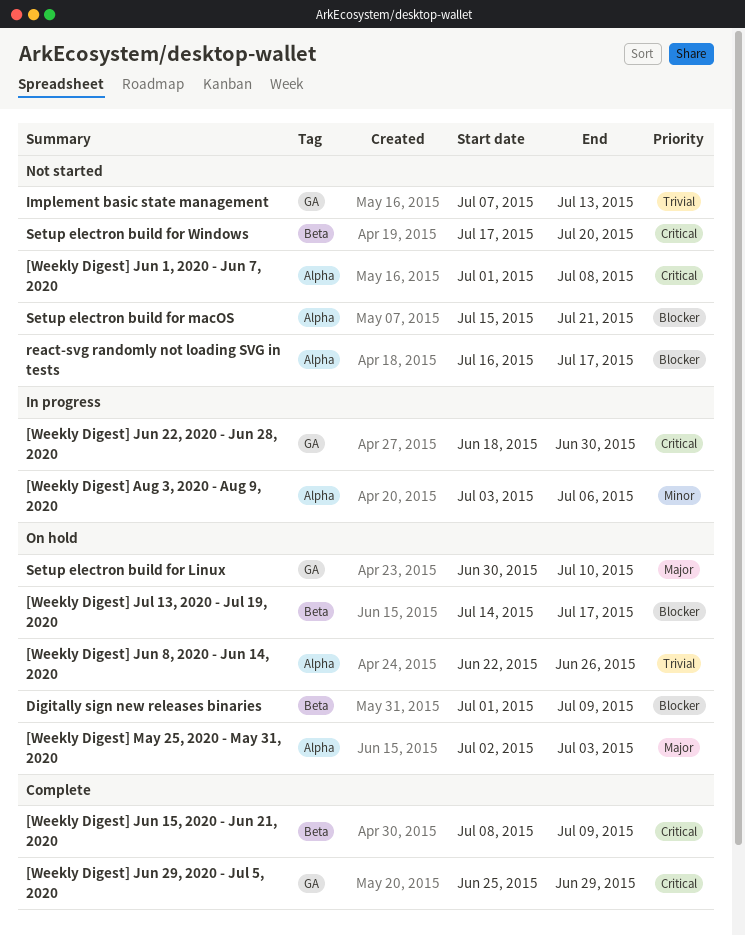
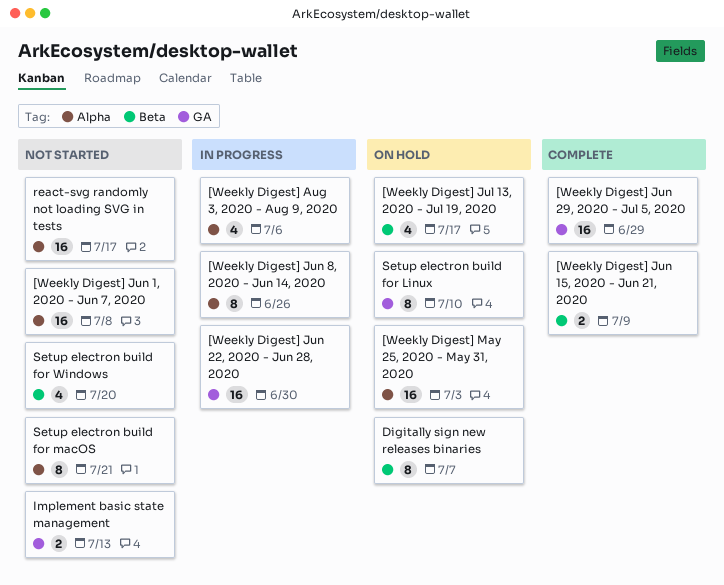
[Weekly Digest] Jun 8, 2020 - Jun 14, 2020, status: On hold -> In progress
Digitally sign new releases binaries, due: Jul 9 -> Jul 7

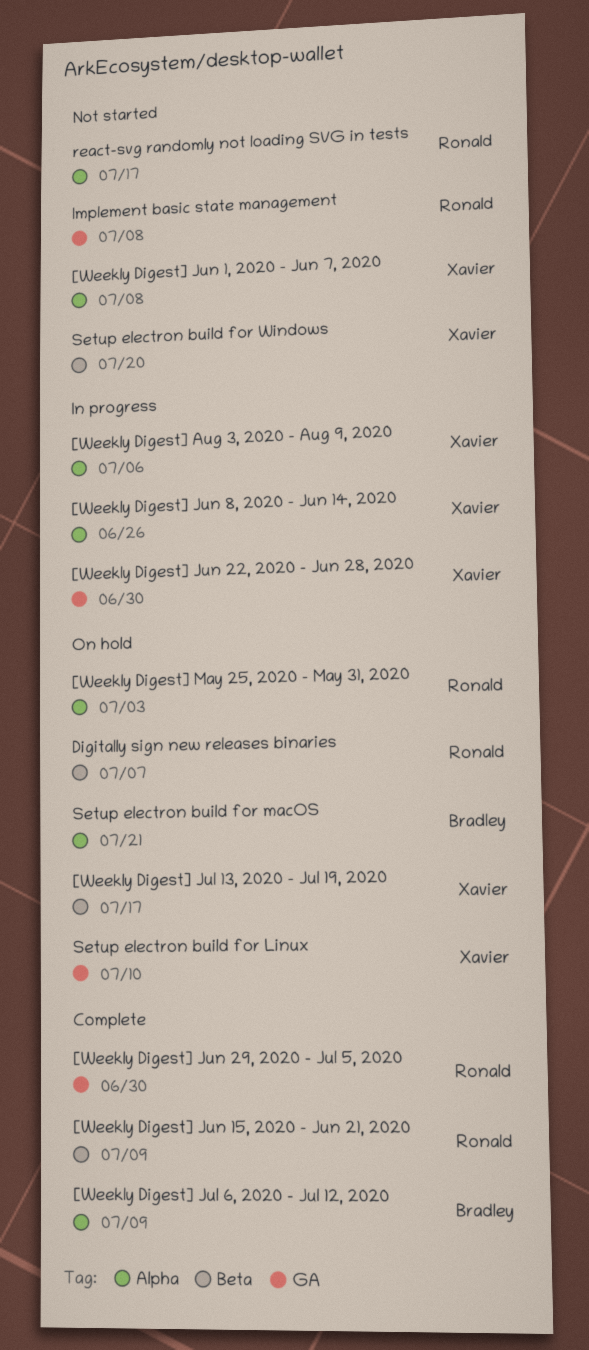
[Weekly Digest] Jul 6, 2020 - Jul 12, 2020: none -> present
[Weekly Digest] Jun 29, 2020 - Jul 5, 2020, due: Jun 29 -> Jun 30
Implement basic state management, due: Jul 13 -> Jul 8
Setup electron build for macOS, status: Not started -> On hold

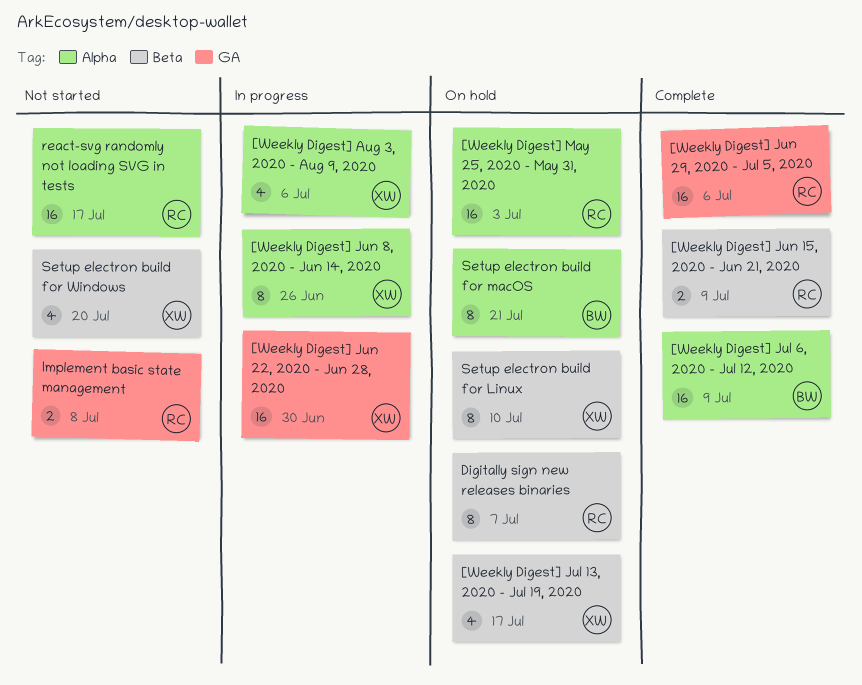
[Weekly Digest] Jun 1, 2020 - Jun 7, 2020: present -> none
[Weekly Digest] Jun 29, 2020 - Jul 5, 2020, due: Jun 30 -> Jul 6
Setup electron build for Linux, label: GA -> Beta

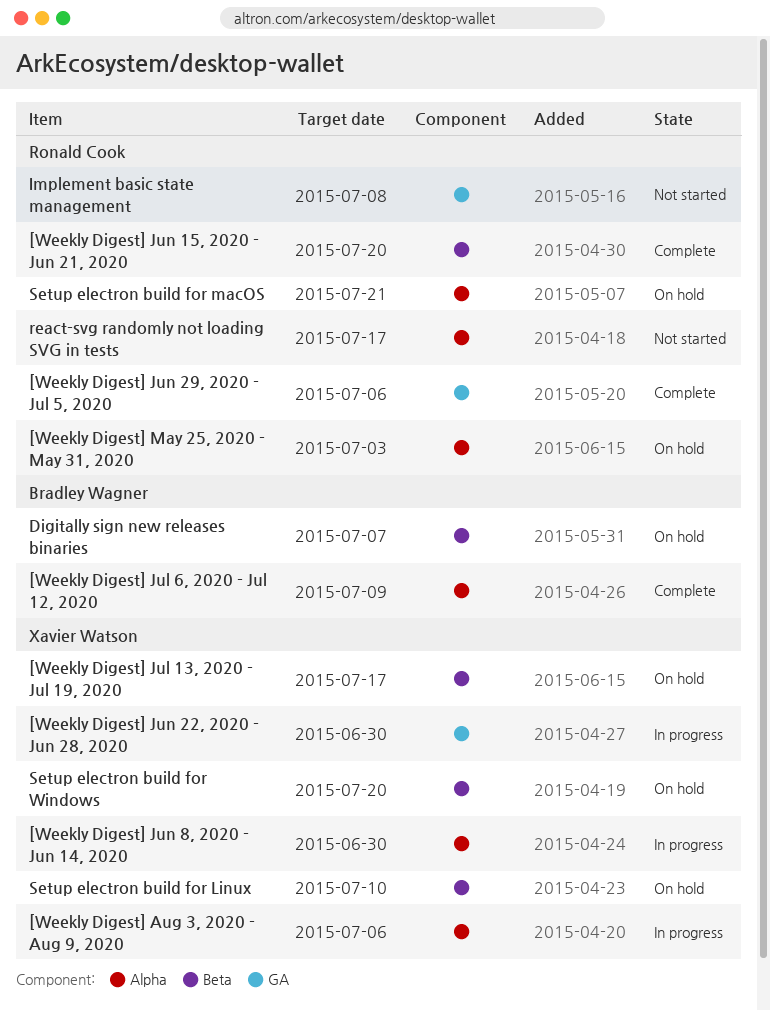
[Weekly Digest] Jun 15, 2020 - Jun 21, 2020, due: Jul 9 -> Jul 20
[Weekly Digest] Jun 8, 2020 - Jun 14, 2020, due: Jun 26 -> Jun 30
Digitally sign new releases binaries, owner: Ronald Cook -> Bradley Wagner
Setup electron build for macOS, owner: Bradley Wagner -> Ronald Cook
Setup electron build for Windows, status: Not started -> On hold

